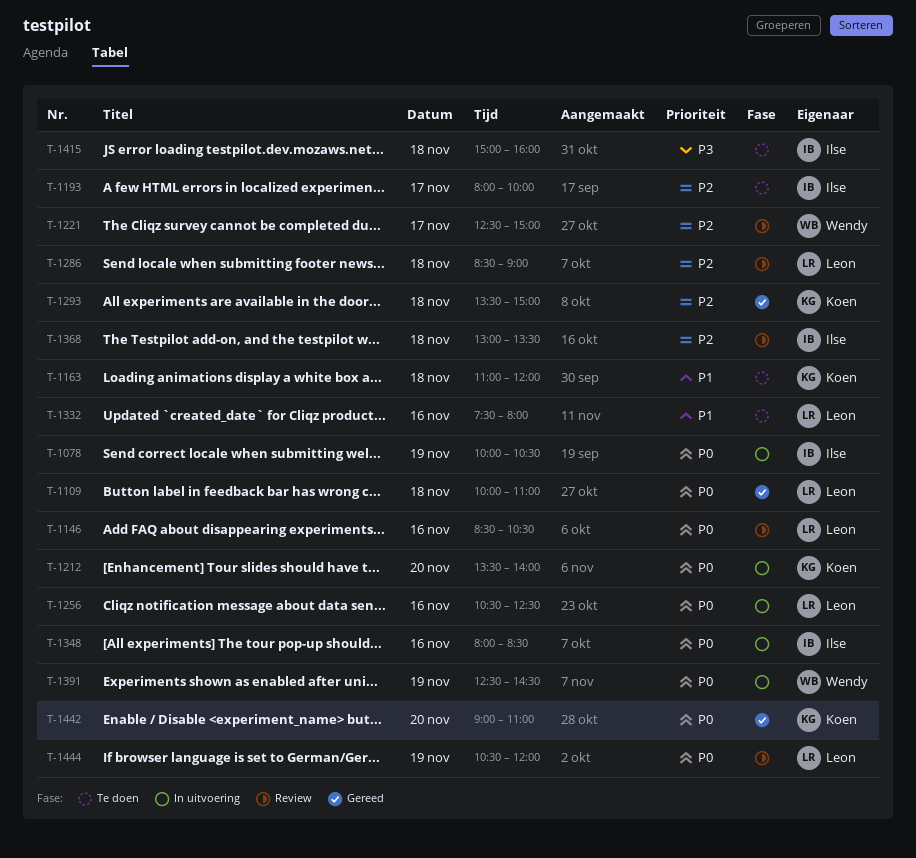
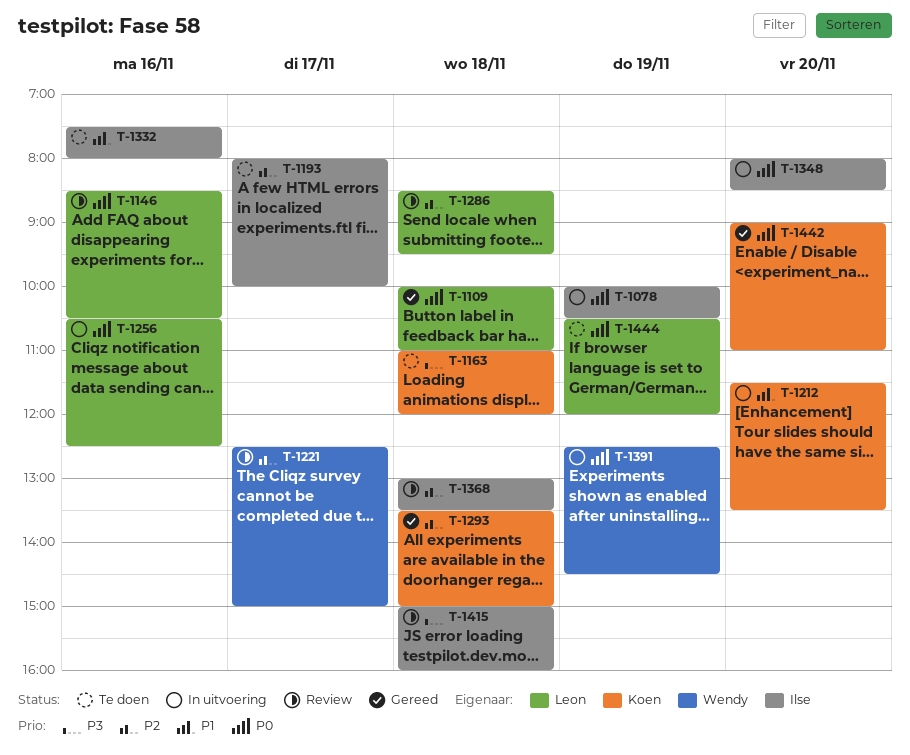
T-1163, priority: P1 -> P3
T-1212, priority: P0 -> P1
T-1212, begins: 13:30 -> 11:30
T-1212, ends: 14:00 -> 13:30
T-1286, ends: 09:00 -> 09:30
T-1332, owner: Leon -> Ilse
T-1348, day: Nov 16 -> Nov 20
T-1415, status: Te doen -> Review
T-1444, status: Review -> Te doen

